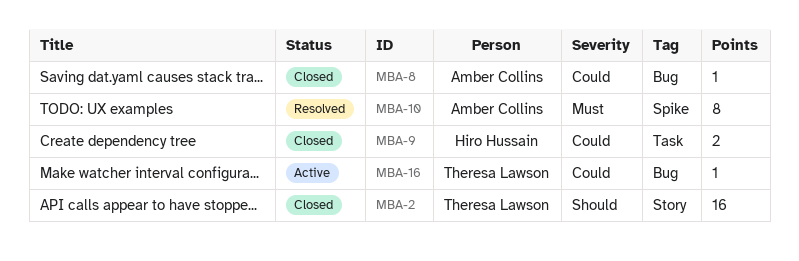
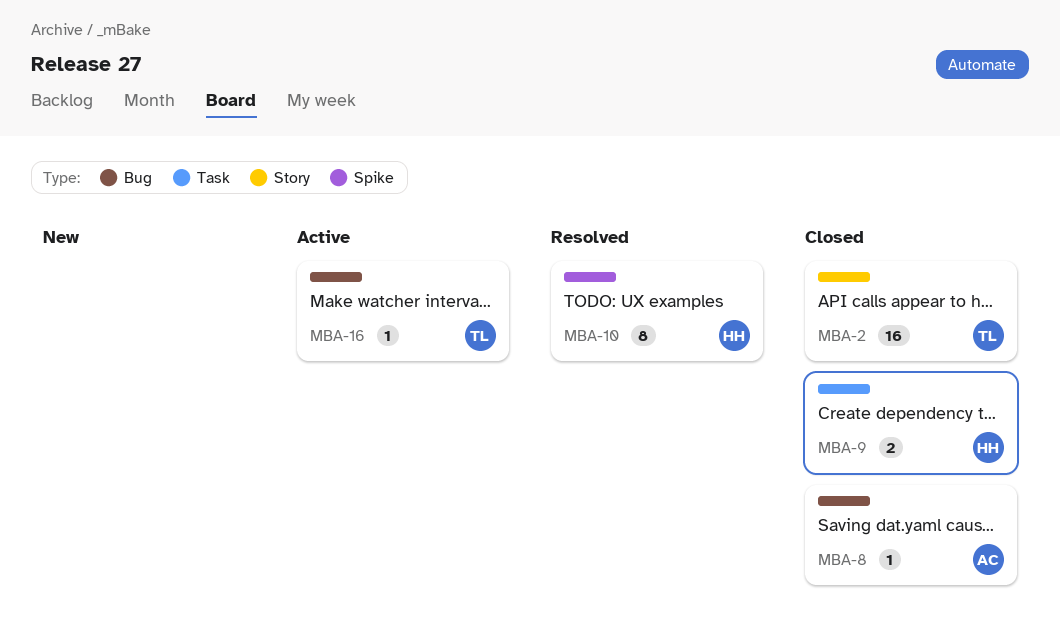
MBA-10, owner: Amber Collins -> Hiro Hussain

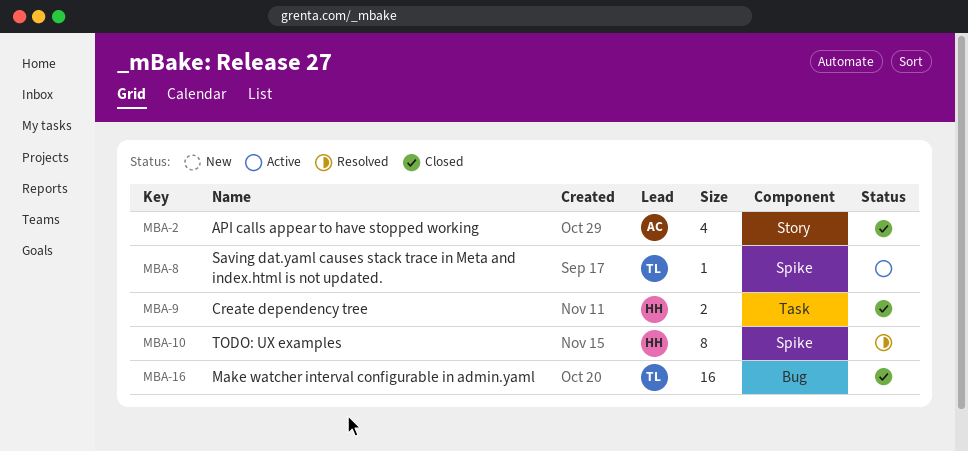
MBA-2, owner: TL -> AC
MBA-2, estimate: 16 -> 4
MBA-8, status: Closed -> Active
MBA-8, owner: AC -> TL
MBA-8, label: Bug -> Spike
MBA-16, status: Active -> Closed
MBA-16, estimate: 1 -> 16

